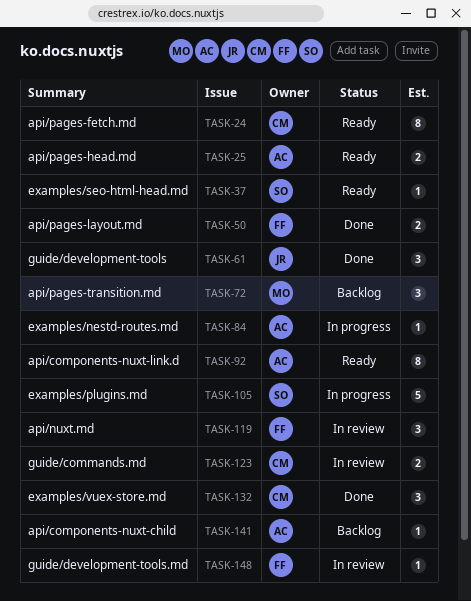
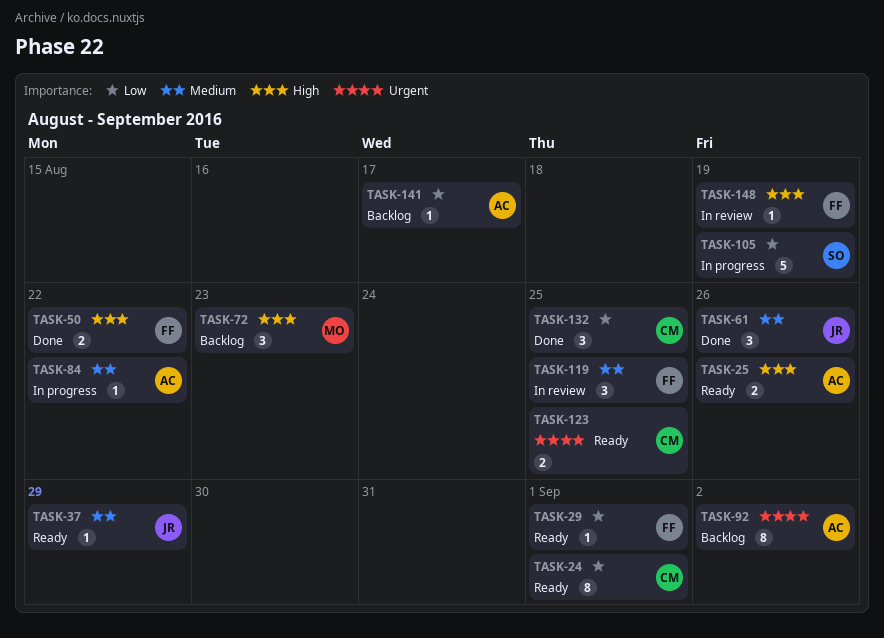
TASK-29: none -> present
TASK-37, owner: SO -> JR
TASK-92, status: Ready -> Backlog
TASK-123, status: In review -> Ready

